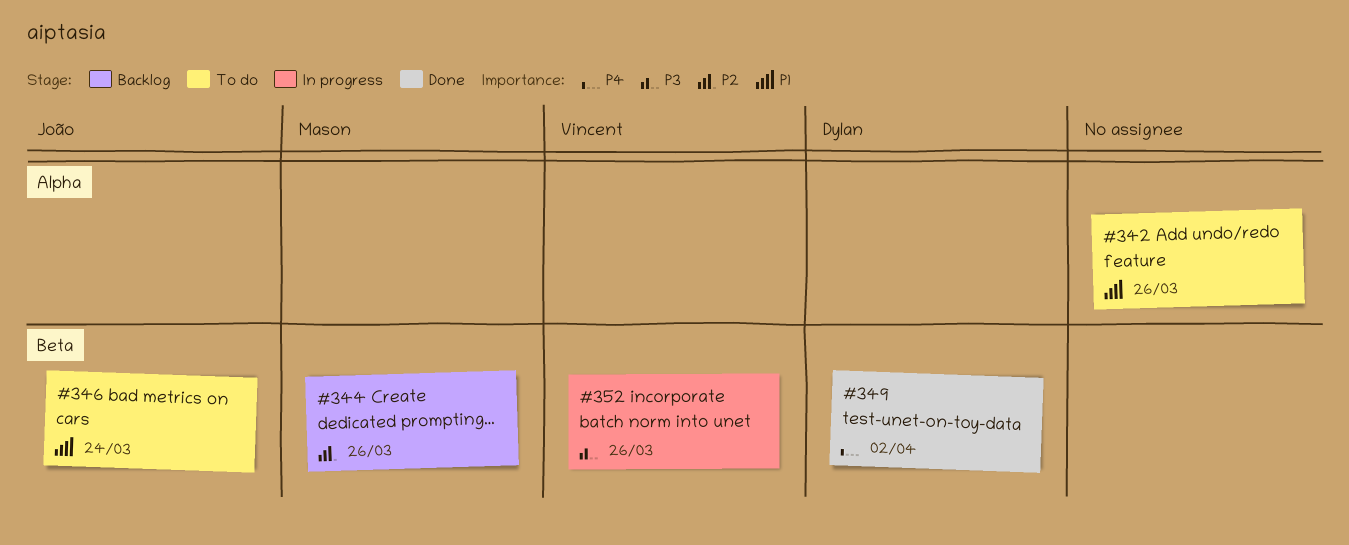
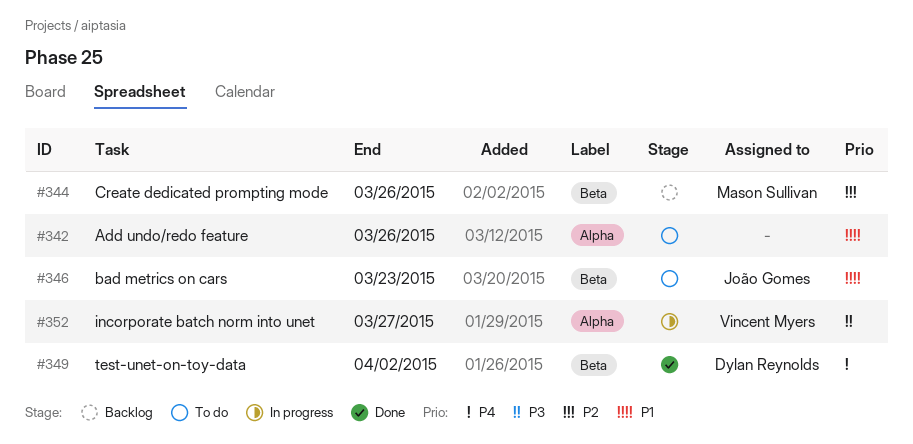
#346, due: Mar 24 -> Mar 23
#352, label: Beta -> Alpha
#352, due: Mar 26 -> Mar 27

